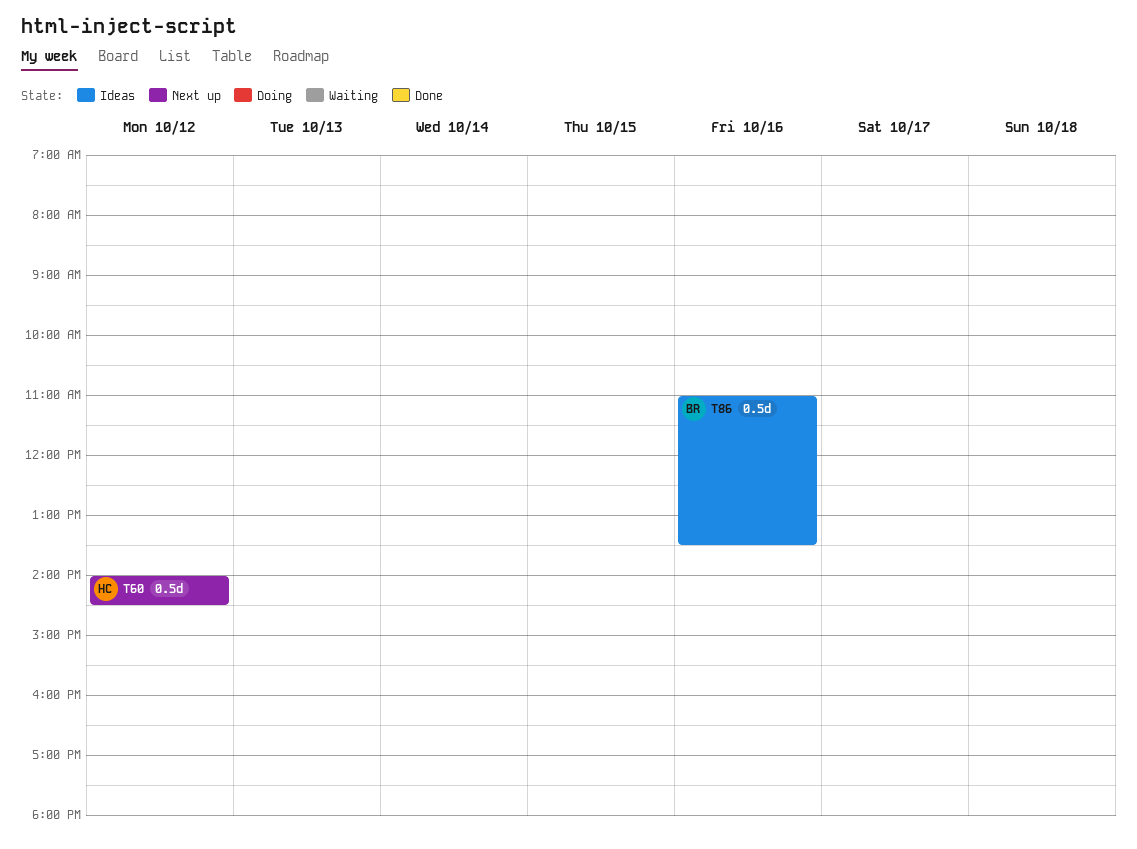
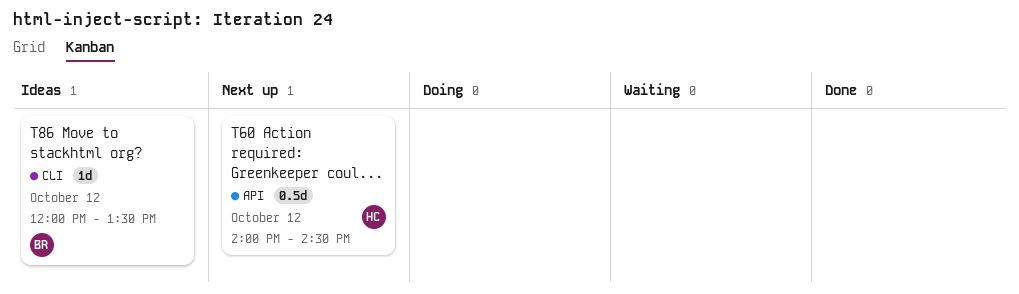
T86, estimate: 0.5d -> 1d
T86, day: Oct 16 -> Oct 12
T86, begins: 11:00 -> 12:00

